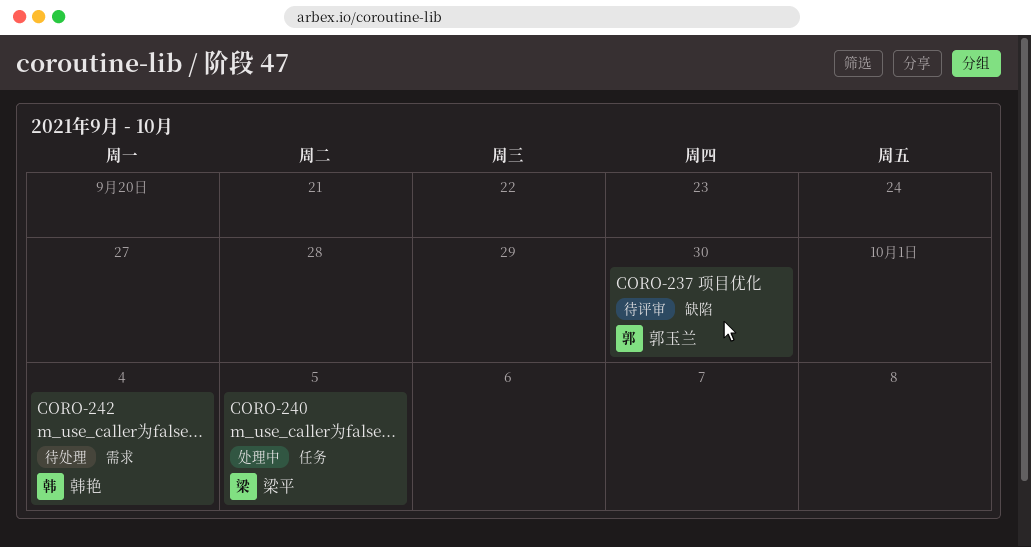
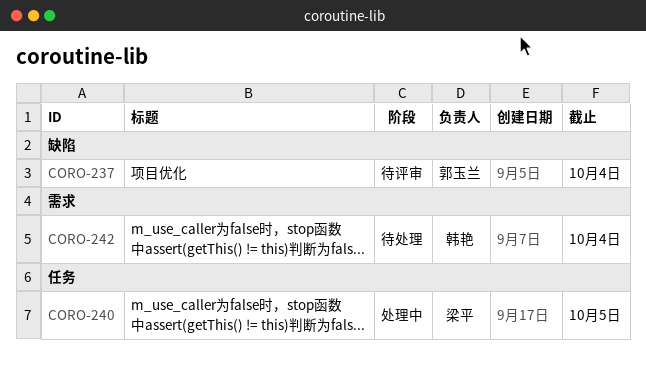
CORO-237, due: Sep 30 -> Oct 4

